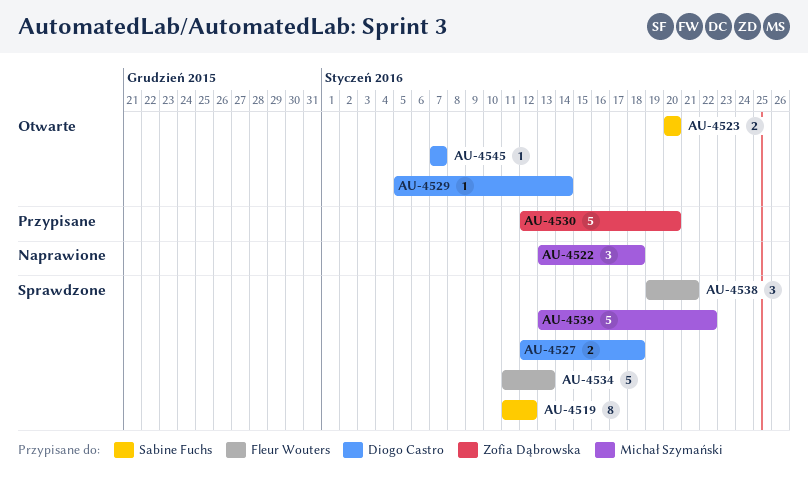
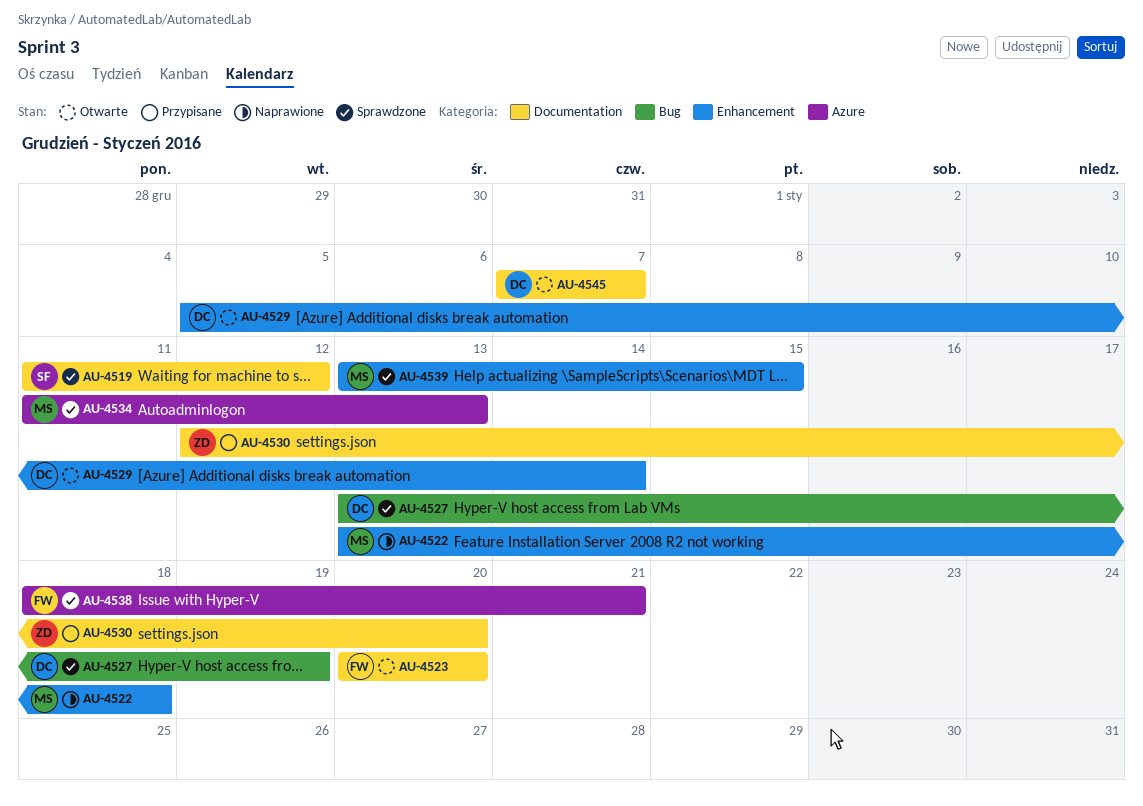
AU-4523, owner: Sabine Fuchs -> Fleur Wouters
AU-4527, start: Jan 12 -> Jan 13
AU-4527, due: Jan 18 -> Jan 19
AU-4534, owner: Fleur Wouters -> Michał Szymański
AU-4538, start: Jan 19 -> Jan 18
AU-4539, due: Jan 22 -> Jan 15

